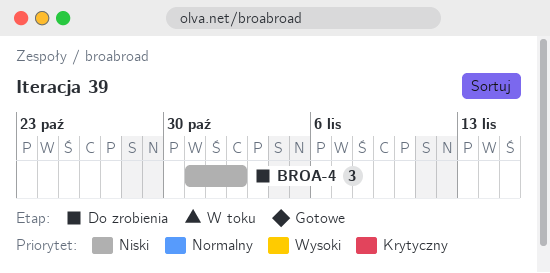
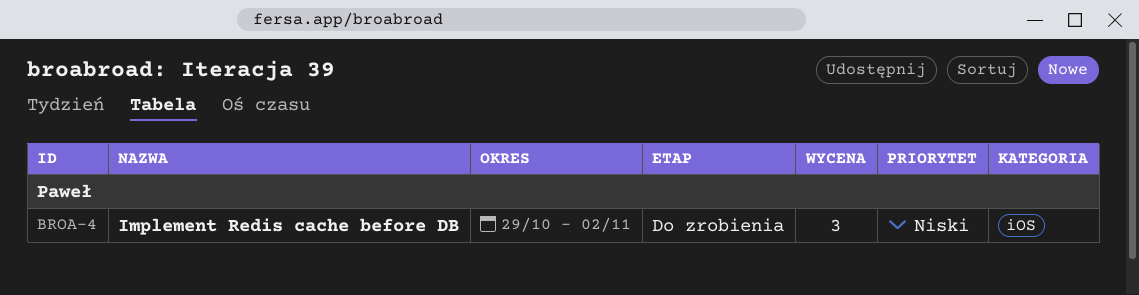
BROA-4, start: Oct 31 -> Oct 29

